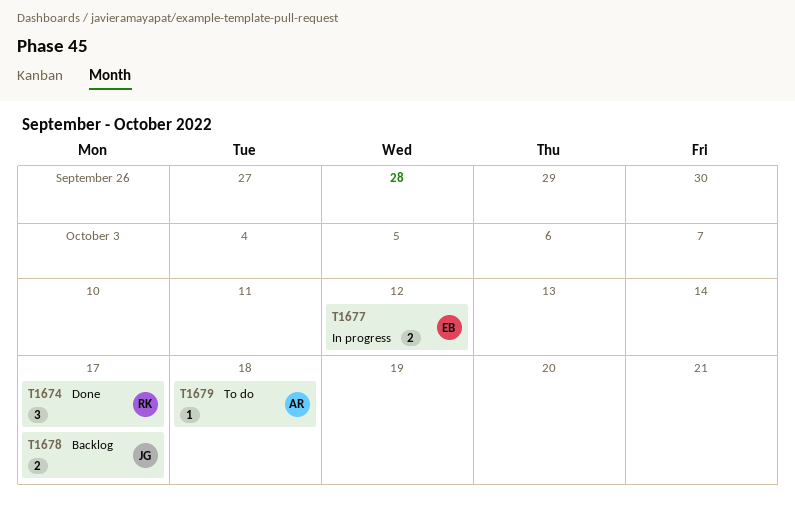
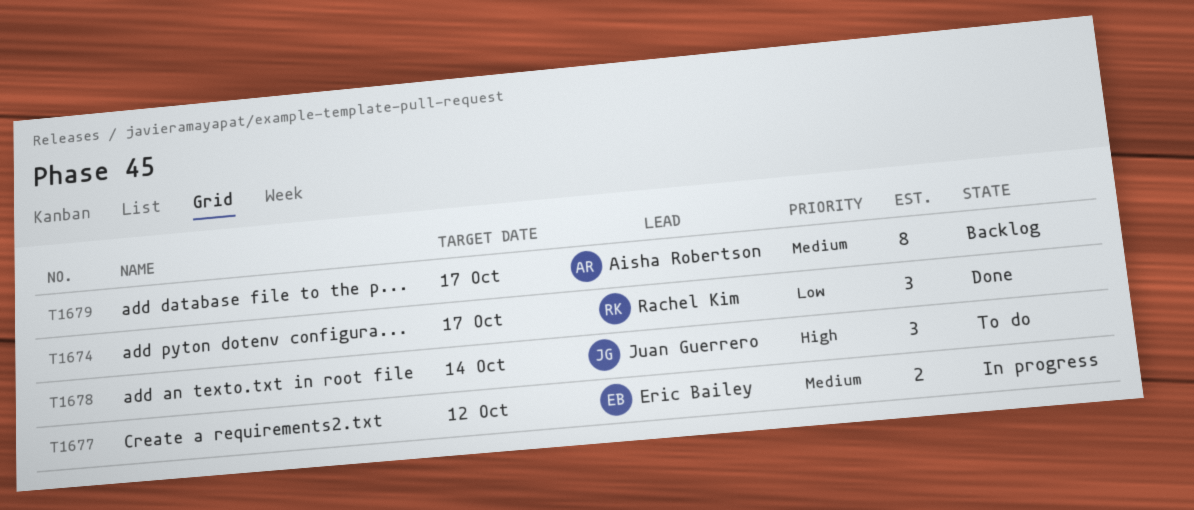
T1678, status: Backlog -> To do
T1678, estimate: 2 -> 3
T1678, due: Oct 17 -> Oct 14
T1679, status: To do -> Backlog
T1679, estimate: 1 -> 8
T1679, due: Oct 18 -> Oct 17

